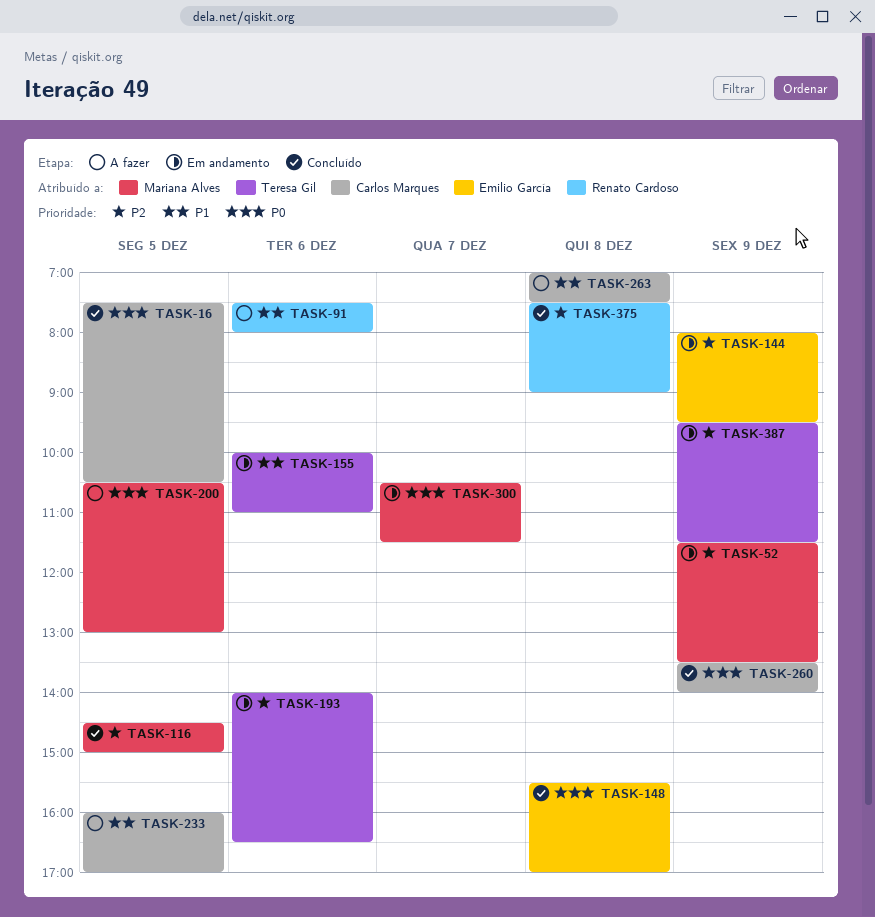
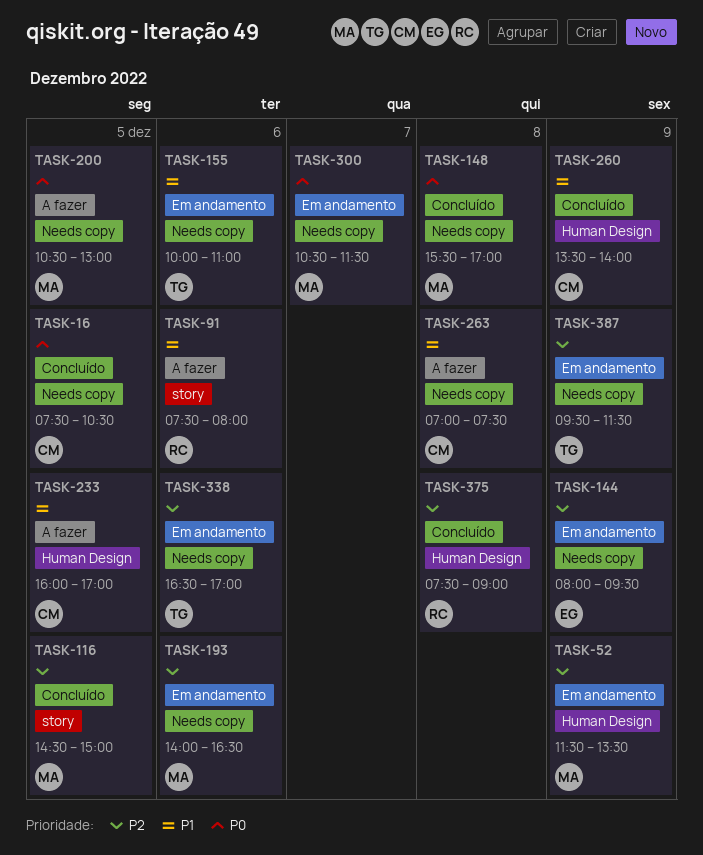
TASK-148, owner: Emilio García -> Mariana Alves
TASK-193, owner: Teresa Gil -> Mariana Alves
TASK-260, priority: P0 -> P1
TASK-338: none -> present

